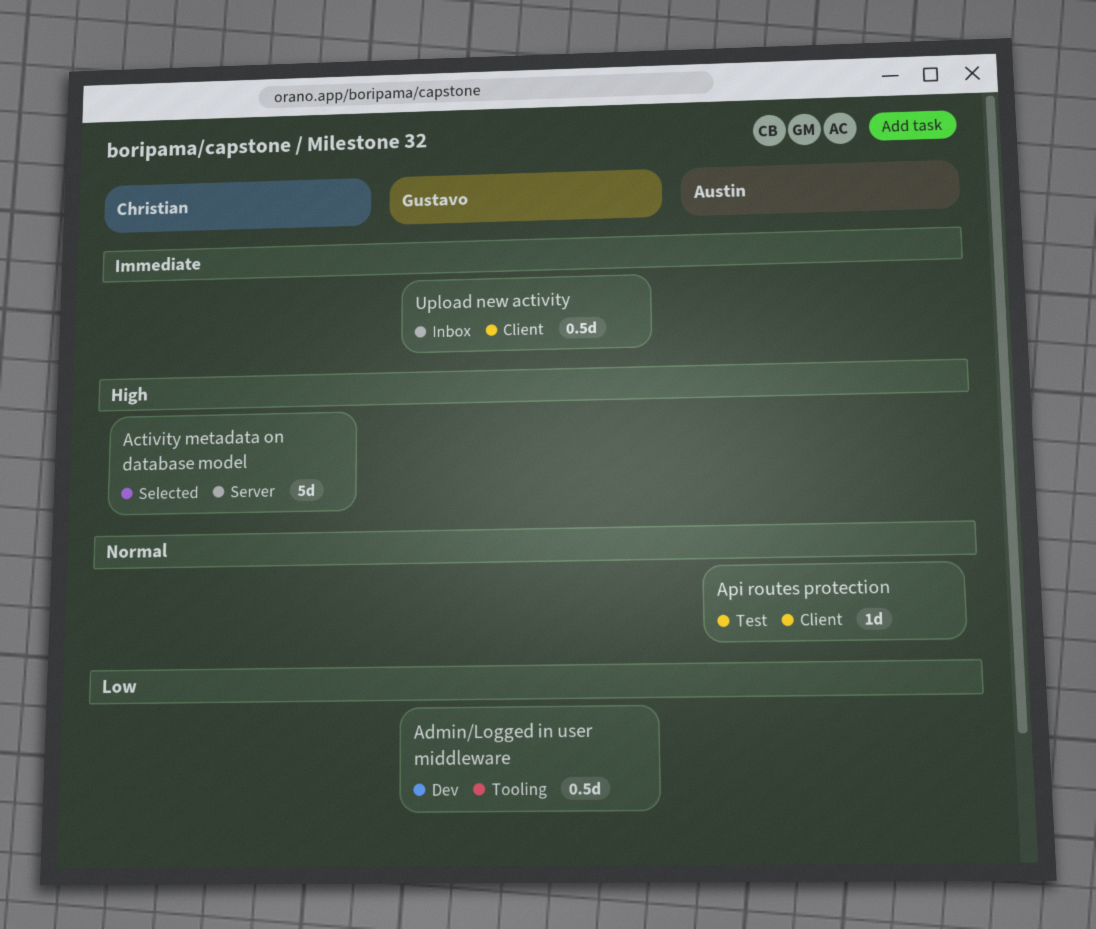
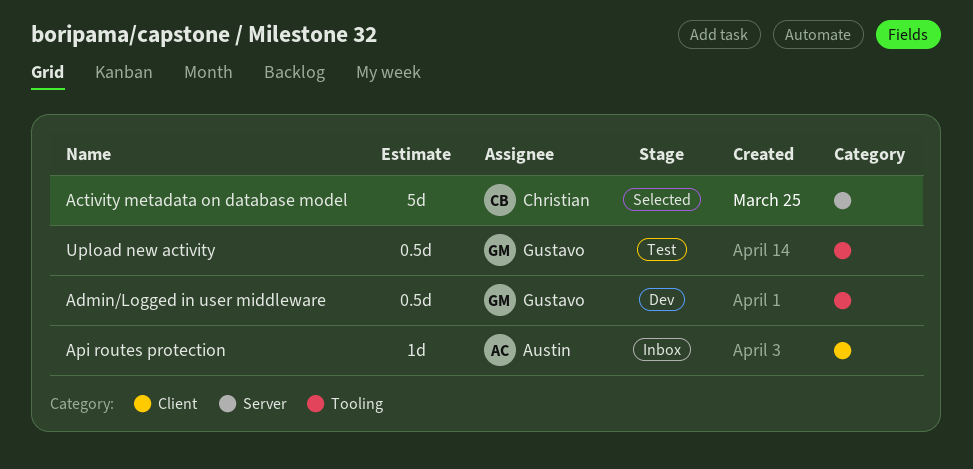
Api routes protection, status: Test -> Inbox
Upload new activity, status: Inbox -> Test
Upload new activity, label: Client -> Tooling

